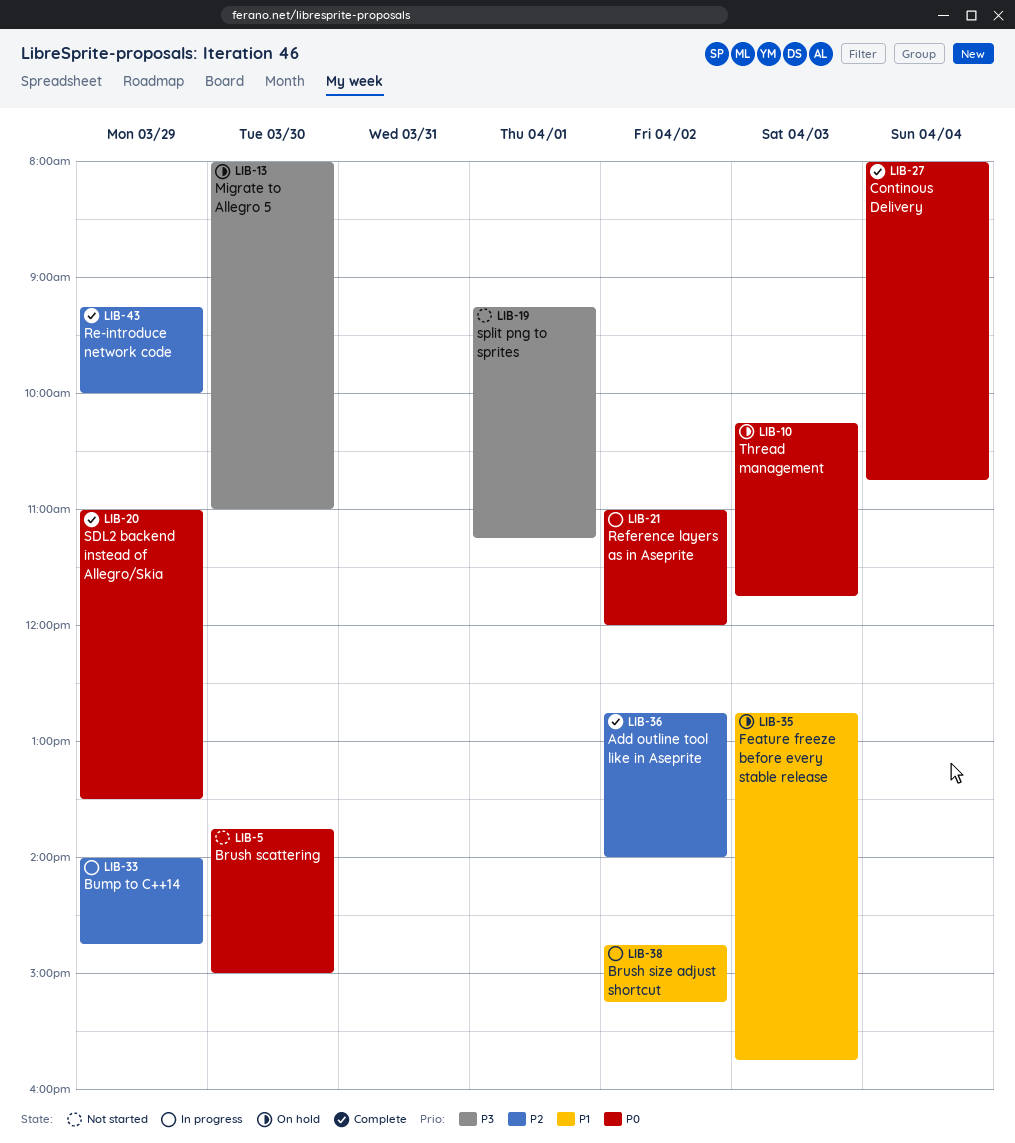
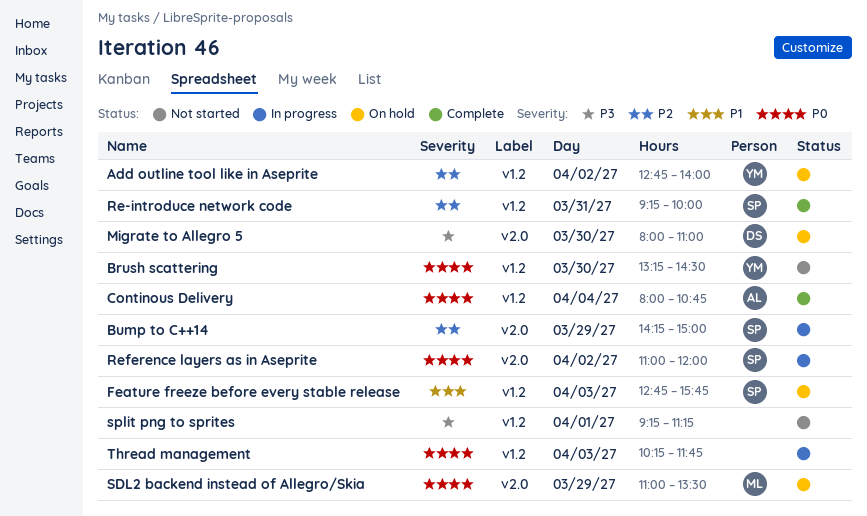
Add outline tool like in Aseprite, status: Complete -> On hold
Brush scattering, begins: 13:45 -> 13:15
Brush scattering, ends: 15:00 -> 14:30
Brush size adjust shortcut: present -> none
Bump to C++14, begins: 14:00 -> 14:15
Bump to C++14, ends: 14:45 -> 15:00
Re-introduce network code, day: Mar 29 -> Mar 31
SDL2 backend instead of Allegro/Skia, status: Complete -> On hold
Thread management, status: On hold -> In progress

